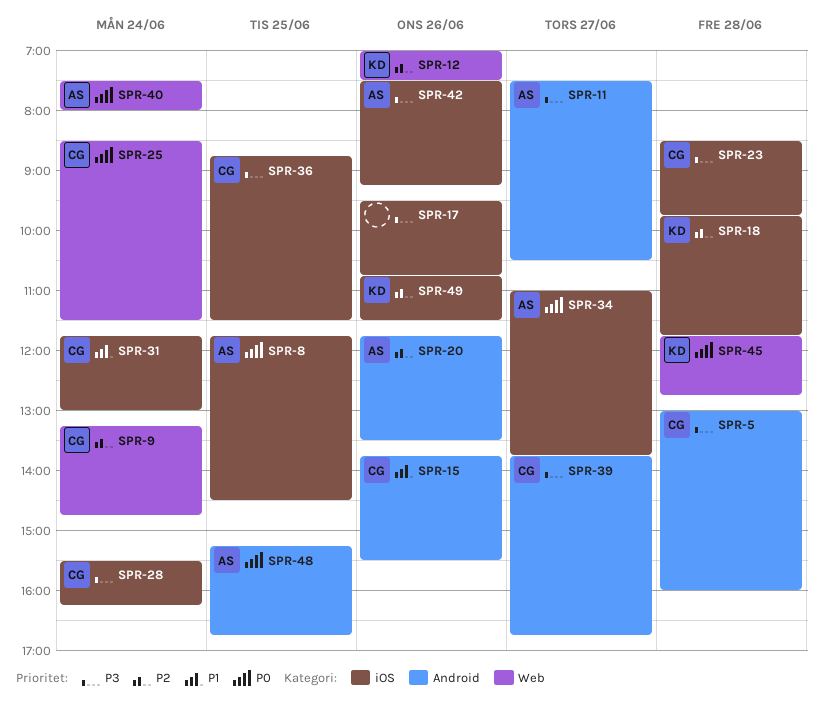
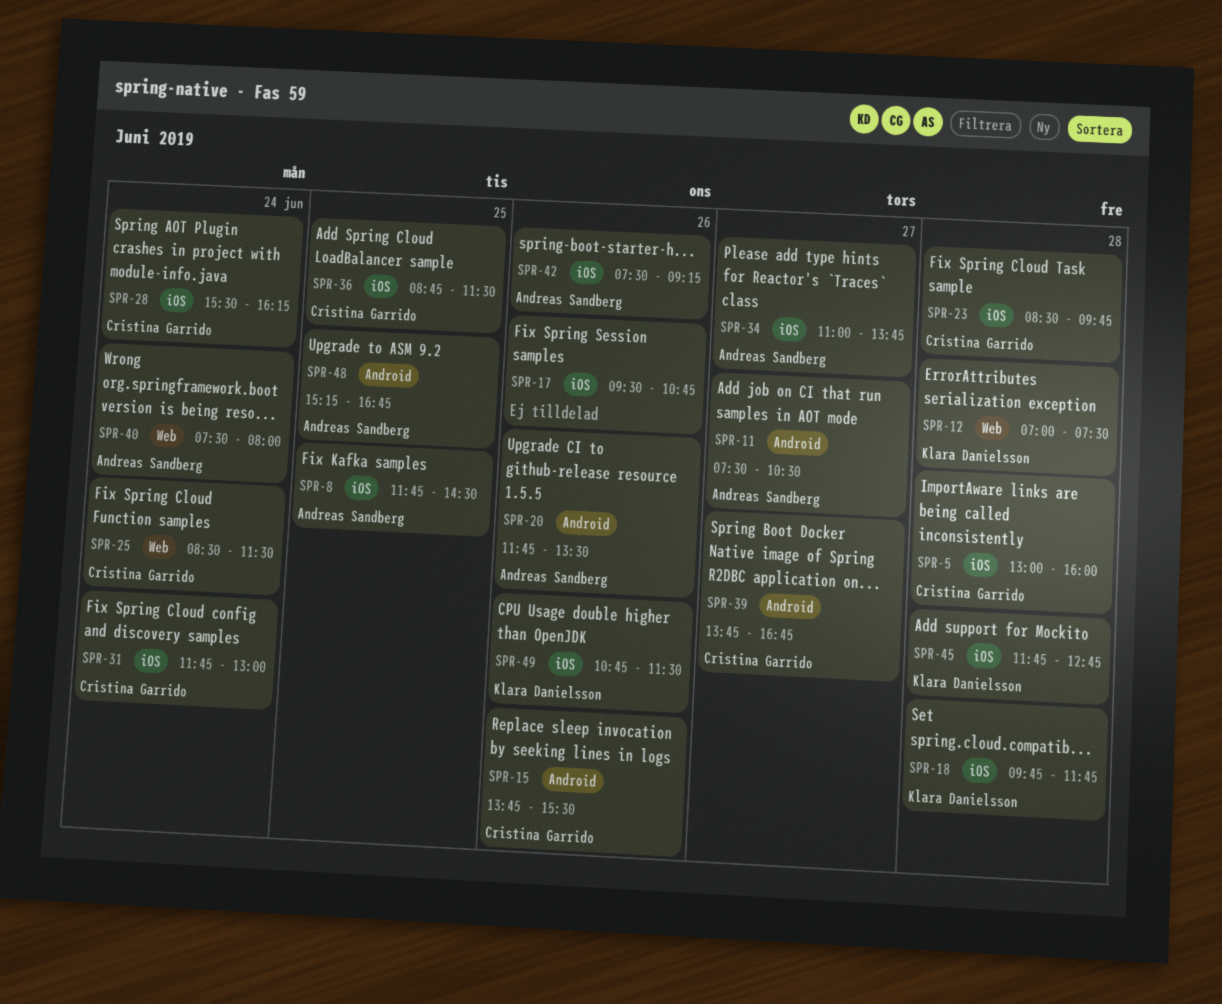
SPR-5, label: Android -> iOS
SPR-9: present -> none
SPR-12, day: Jun 26 -> Jun 28
SPR-45, label: Web -> iOS

